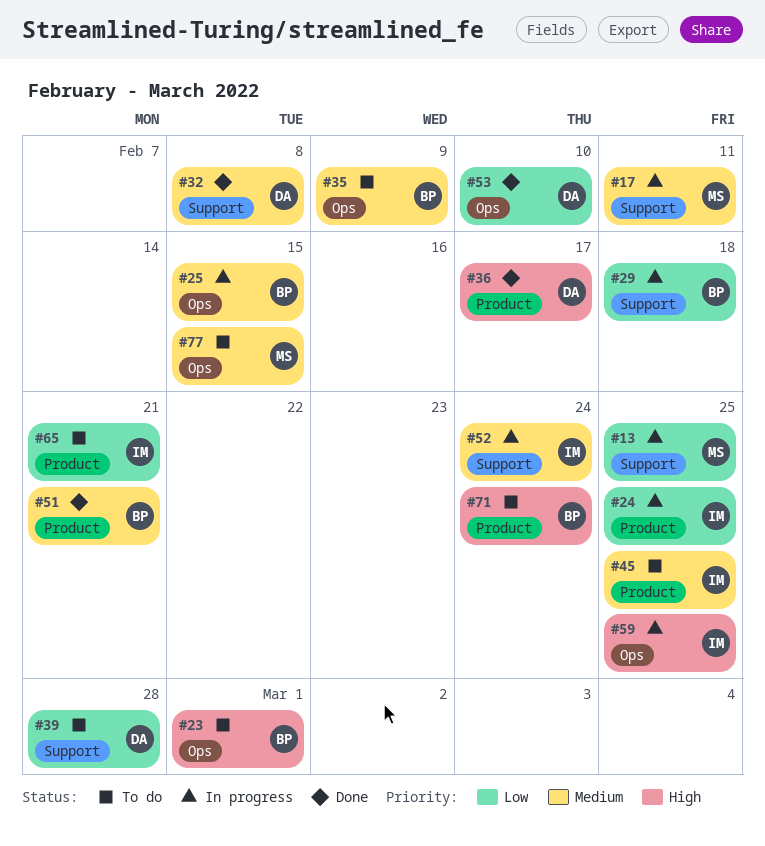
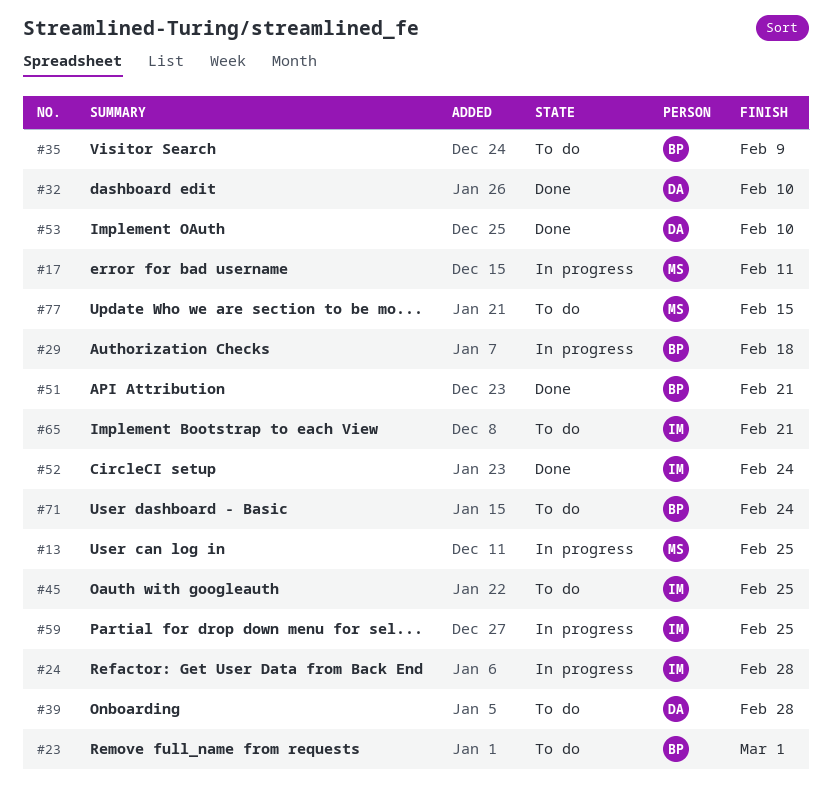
#24, due: Feb 25 -> Feb 28
#25: present -> none
#32, due: Feb 8 -> Feb 10
#36: present -> none
#52, status: In progress -> Done

